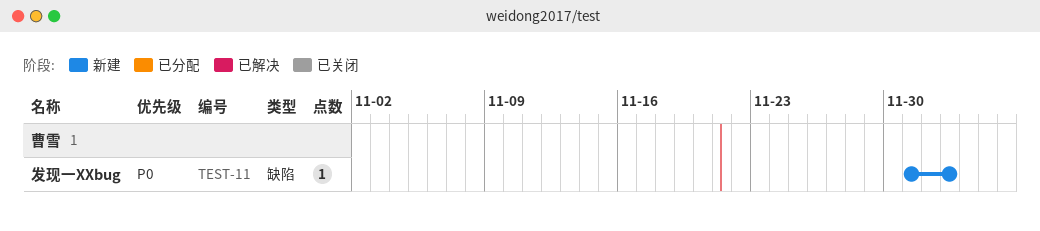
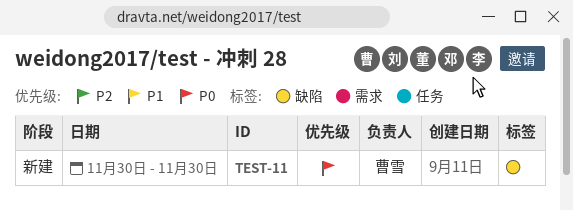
TEST-11, start: Dec 1 -> Nov 30
TEST-11, due: Dec 3 -> Nov 30

